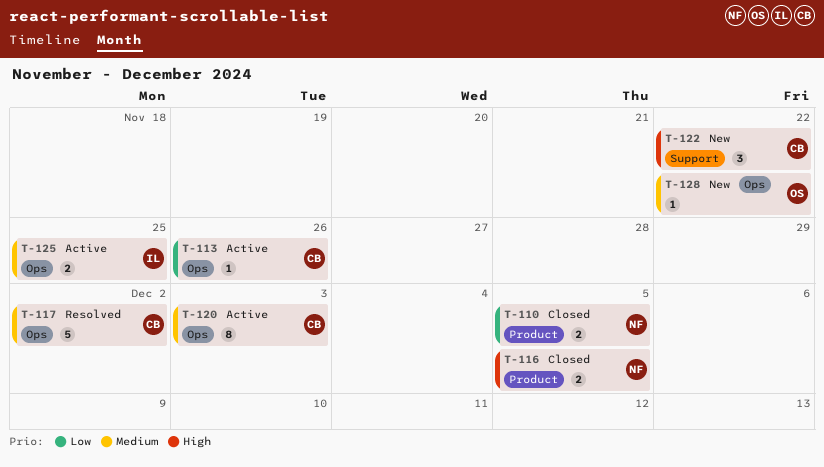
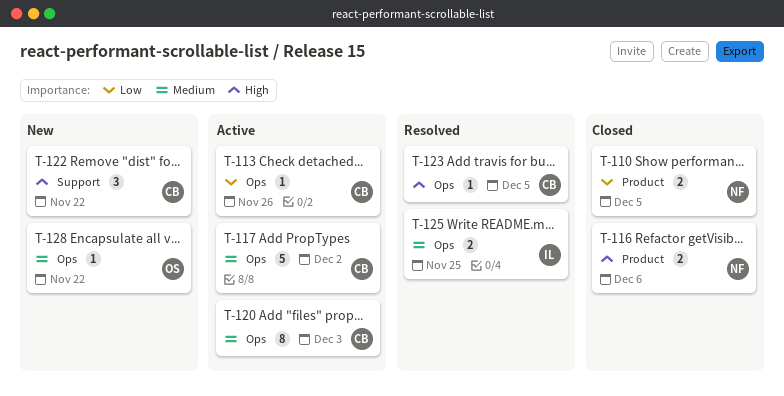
T-116, due: Dec 5 -> Dec 6
T-117, status: Resolved -> Active
T-123: none -> present
T-125, status: Active -> Resolved

